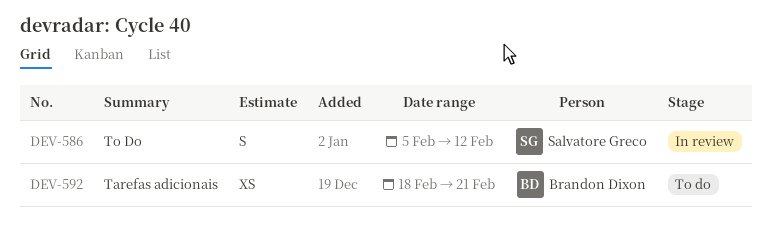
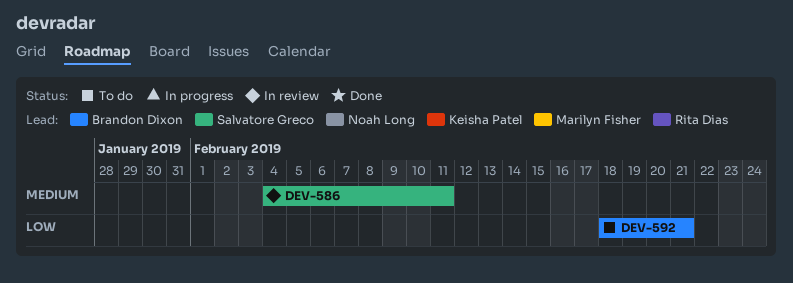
DEV-586, start: Feb 5 -> Feb 4
DEV-586, due: Feb 12 -> Feb 11

